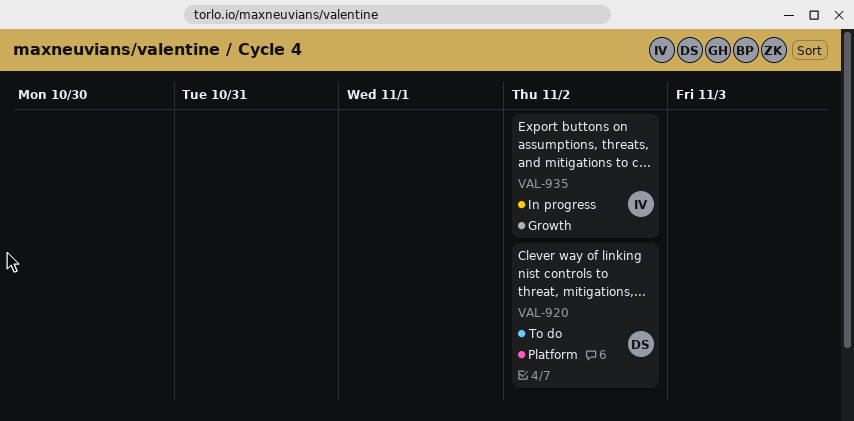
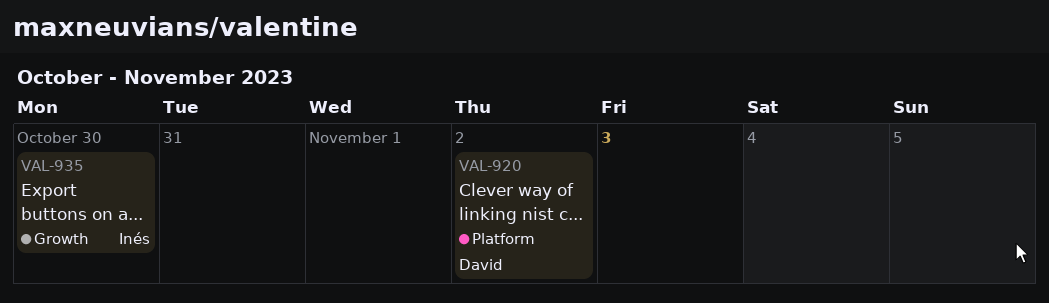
VAL-935, due: Nov 2 -> Oct 30

